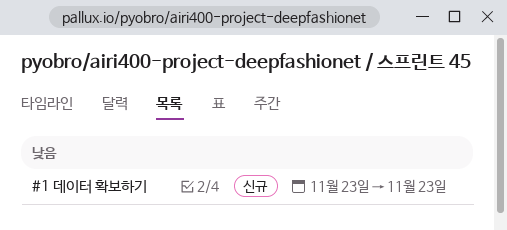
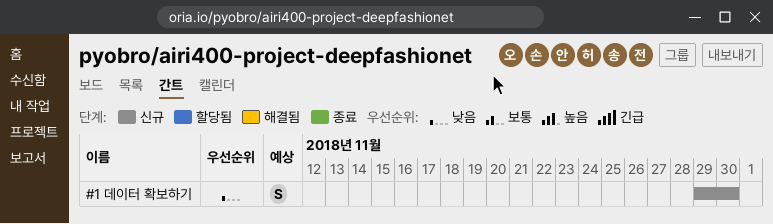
#1 데이터 확보하기, start: Nov 23 -> Nov 29
#1 데이터 확보하기, due: Nov 23 -> Nov 30

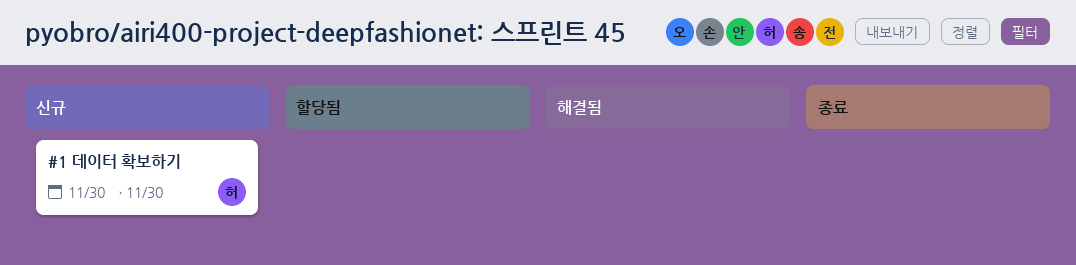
#1 데이터 확보하기, start: Nov 29 -> Nov 30

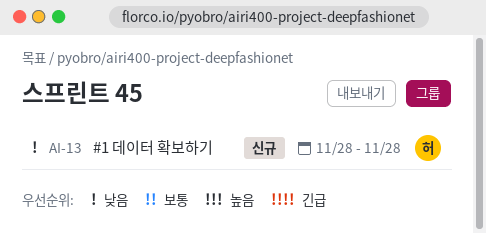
#1 데이터 확보하기, start: Nov 30 -> Nov 28
#1 데이터 확보하기, due: Nov 30 -> Nov 28

